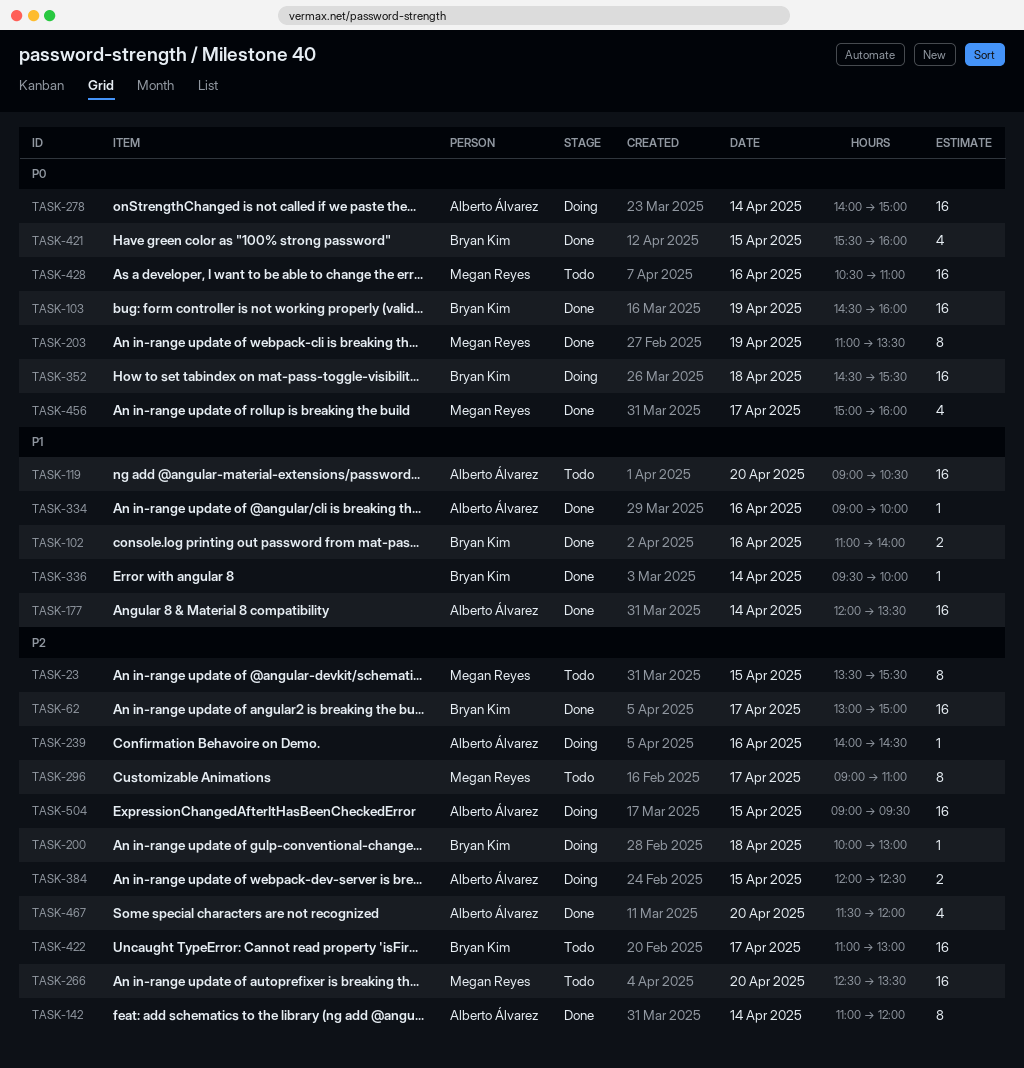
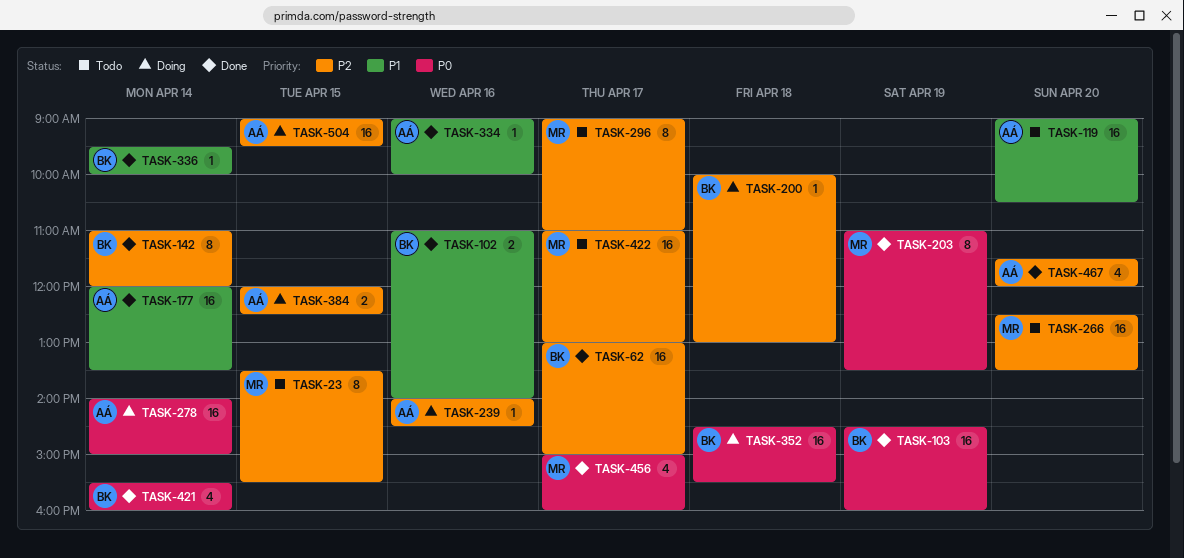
TASK-142, owner: Alberto Álvarez -> Bryan Kim
TASK-421, day: Apr 15 -> Apr 14
TASK-422, owner: Bryan Kim -> Megan Reyes
TASK-428: present -> none

